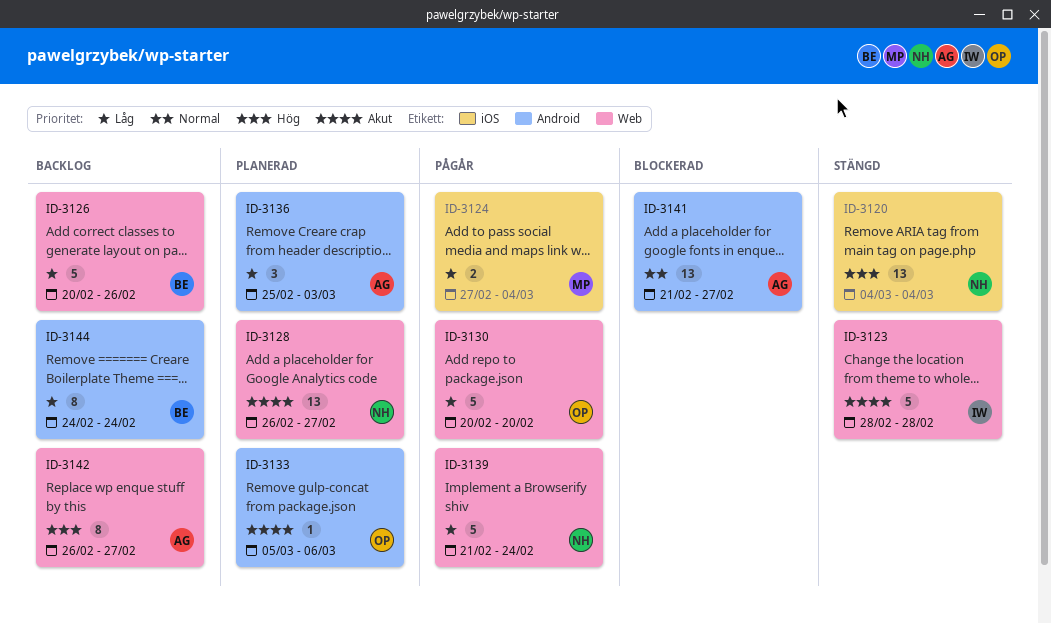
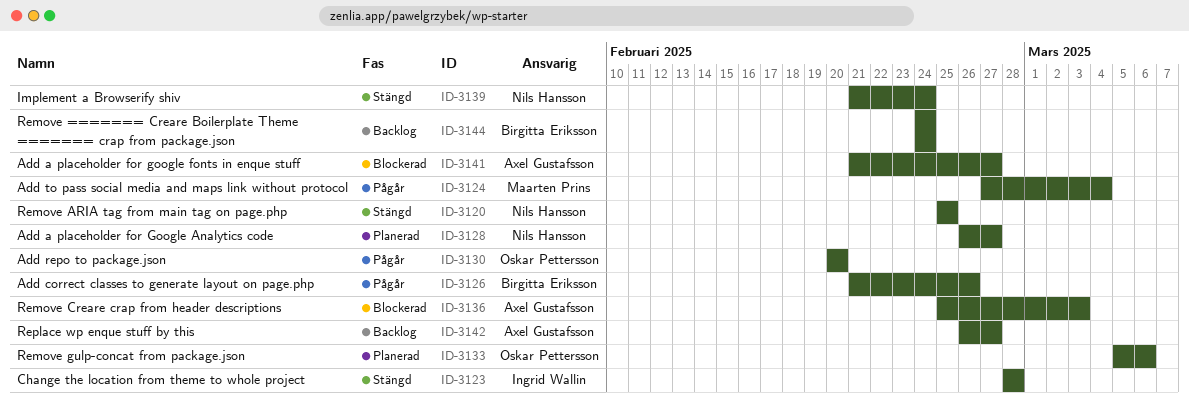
ID-3120, start: Mar 4 -> Feb 25
ID-3120, due: Mar 4 -> Feb 25
ID-3126, status: Backlog -> Pågår
ID-3126, start: Feb 20 -> Feb 21
ID-3136, status: Planerad -> Blockerad
ID-3139, status: Pågår -> Stängd

